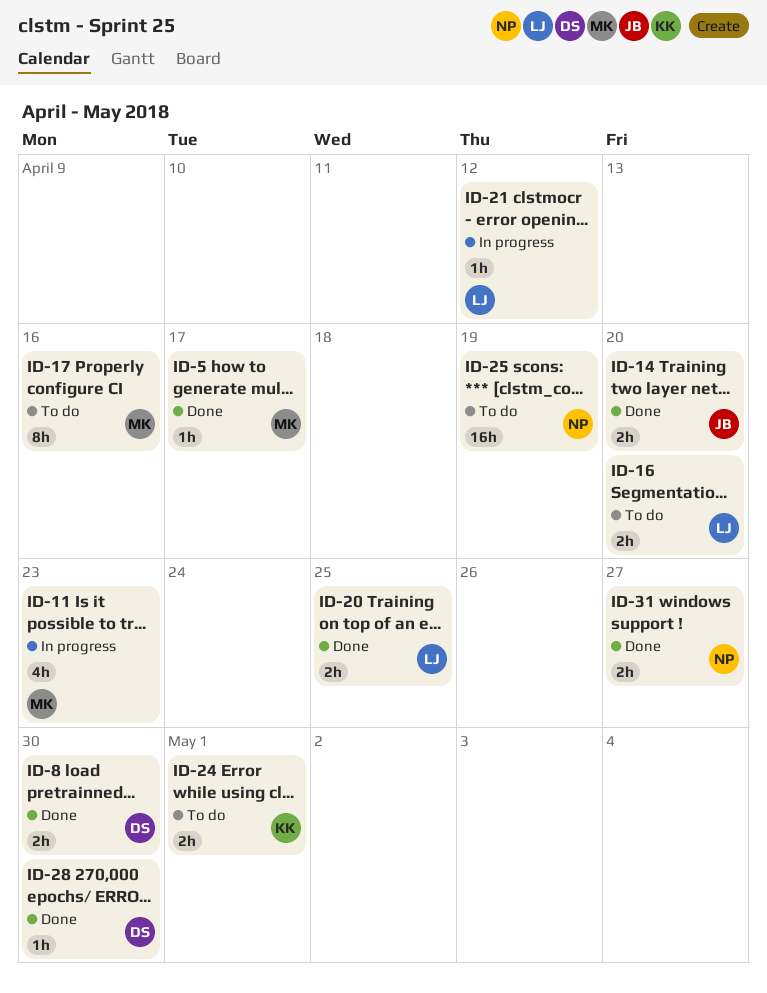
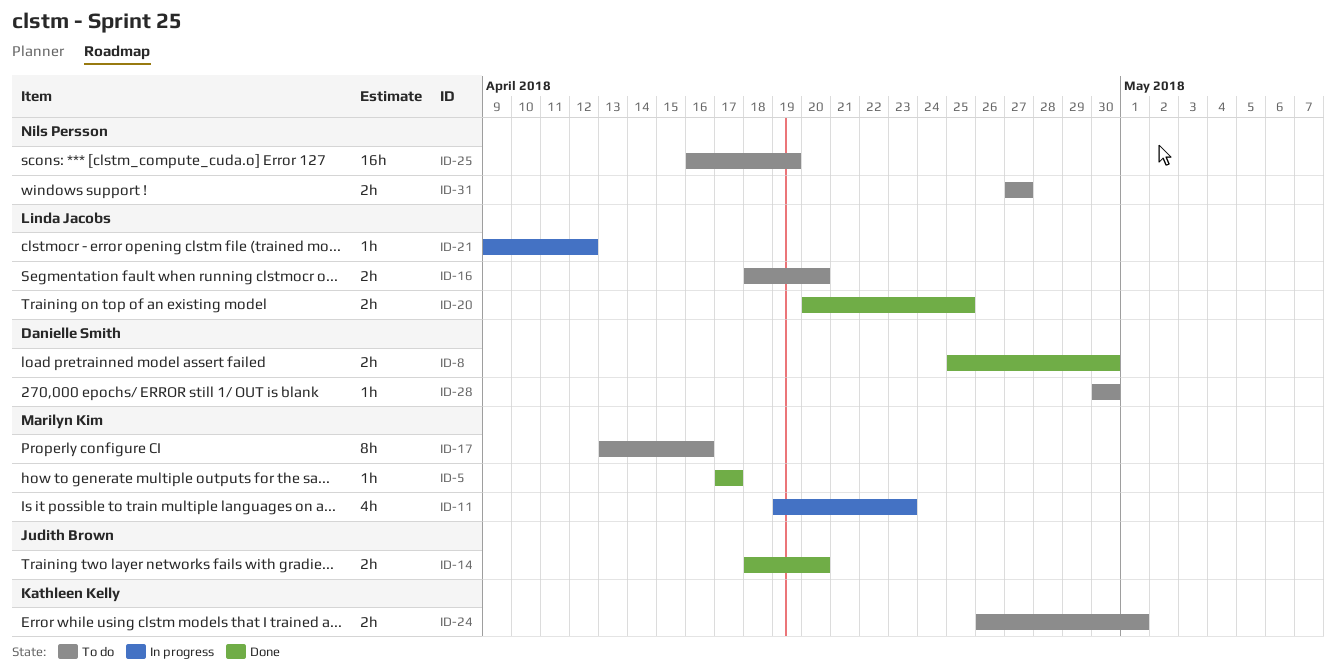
ID-28, status: Done -> To do
ID-31, status: Done -> To do

